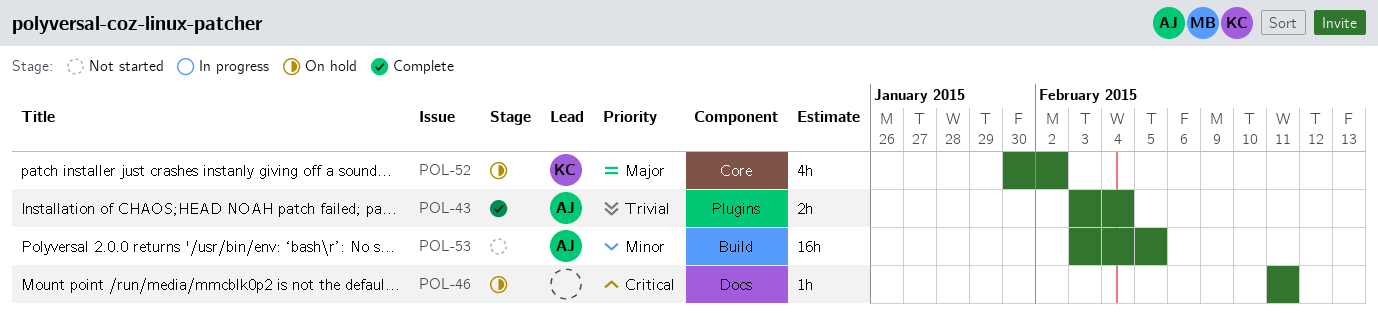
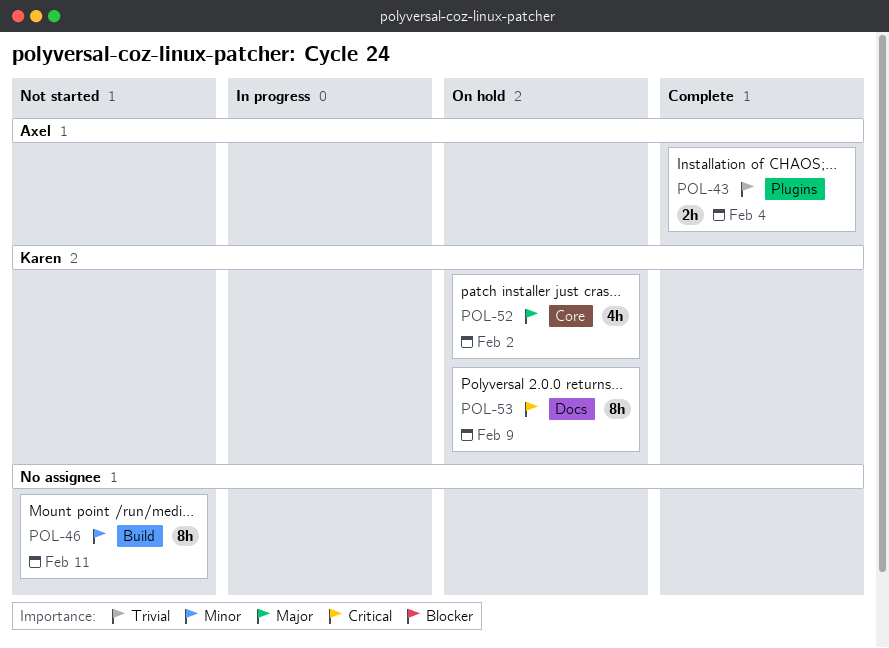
POL-46, status: On hold -> Not started
POL-46, priority: Critical -> Minor
POL-46, label: Docs -> Build
POL-46, estimate: 1h -> 8h
POL-53, status: Not started -> On hold
POL-53, owner: Axel -> Karen
POL-53, priority: Minor -> Critical
POL-53, label: Build -> Docs
POL-53, estimate: 16h -> 8h
POL-53, due: Feb 5 -> Feb 9

